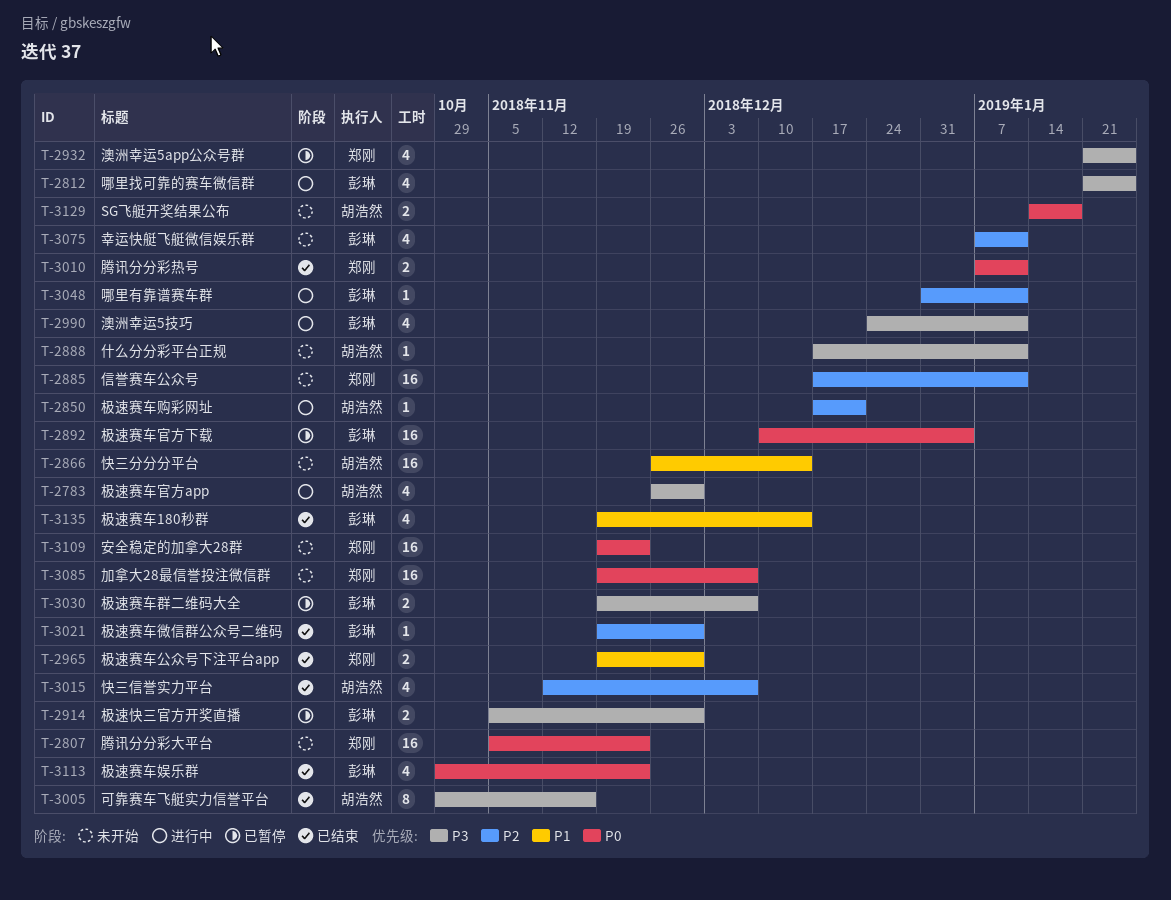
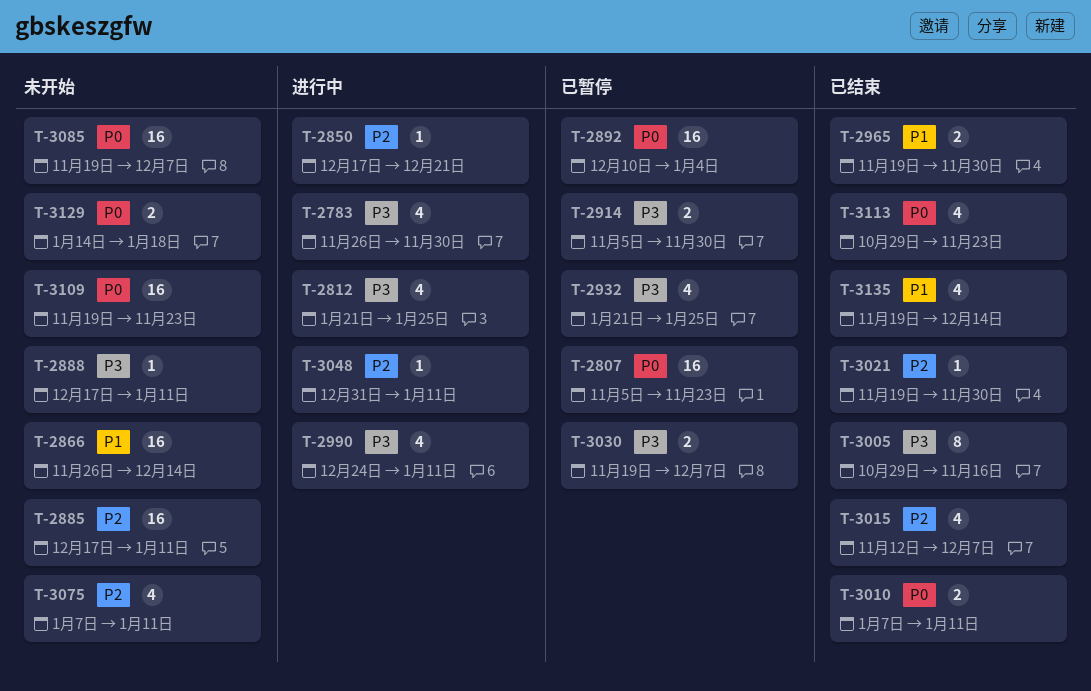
T-2807, status: 未开始 -> 已暂停

